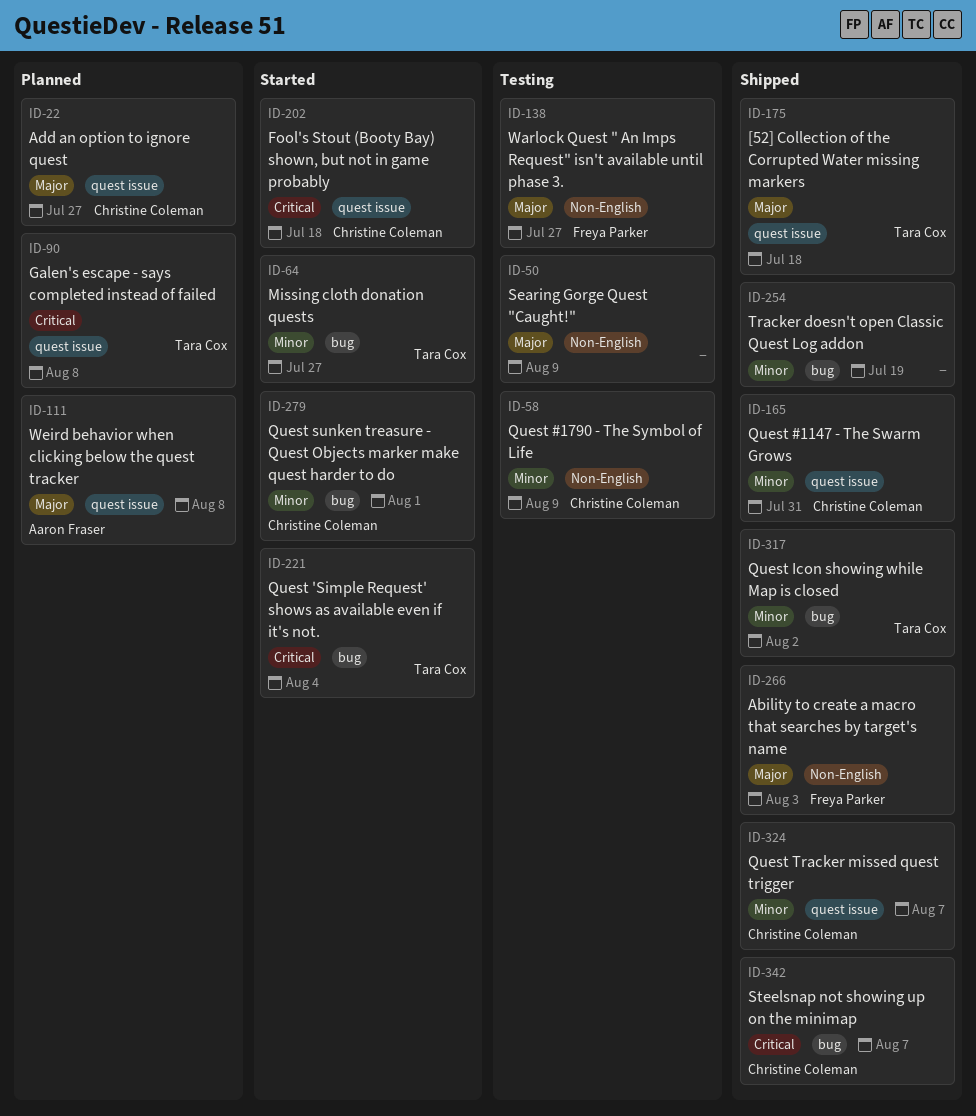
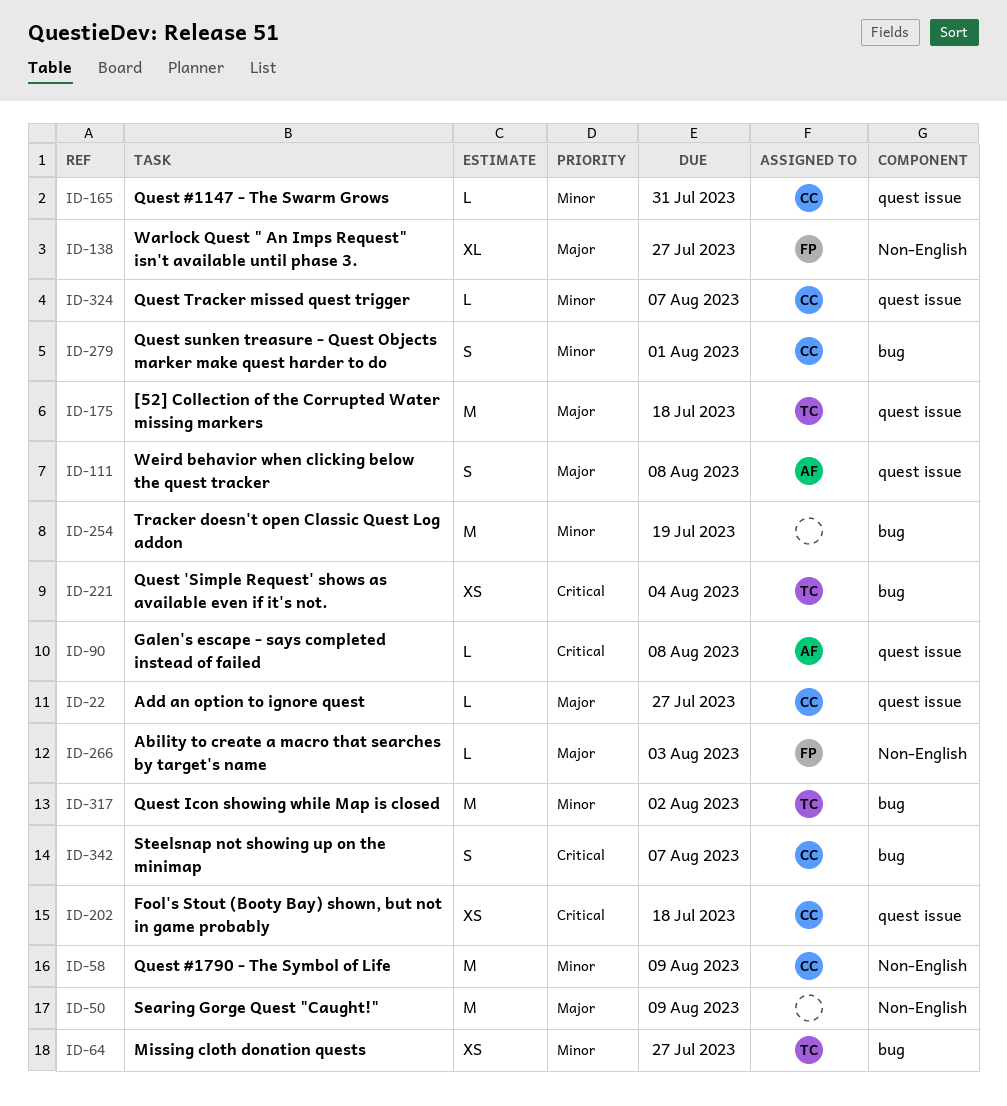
ID-90, owner: Tara Cox -> Aaron Fraser

